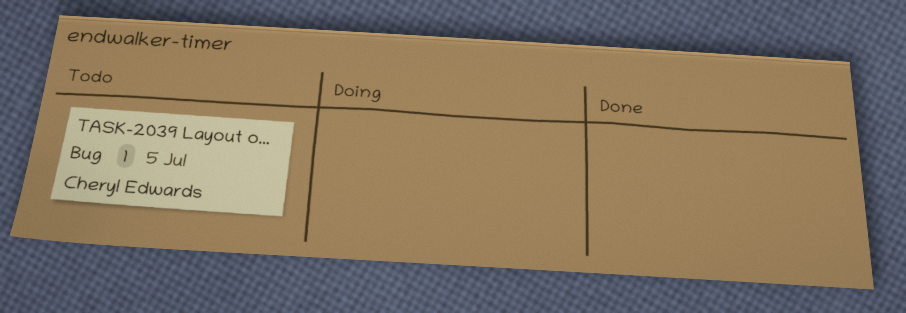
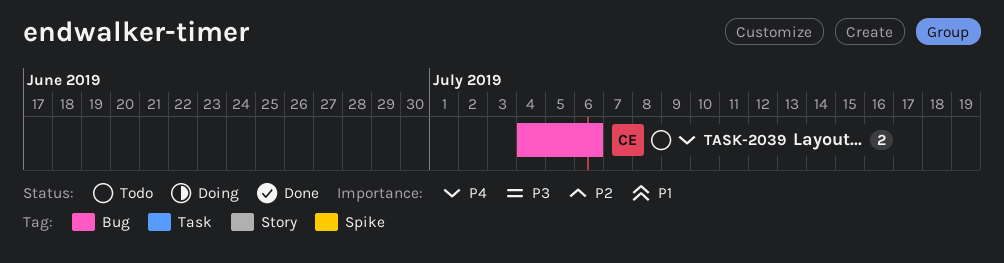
TASK-2039, estimate: 1 -> 2
TASK-2039, due: Jul 5 -> Jul 6

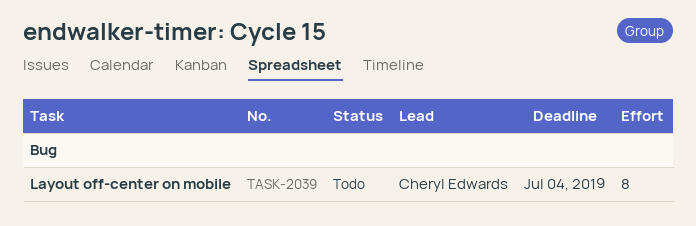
TASK-2039, estimate: 2 -> 8
TASK-2039, due: Jul 6 -> Jul 4

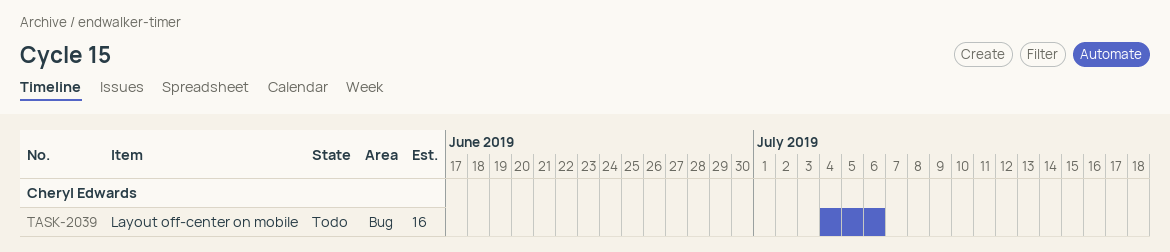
TASK-2039, estimate: 8 -> 16
TASK-2039, due: Jul 4 -> Jul 6

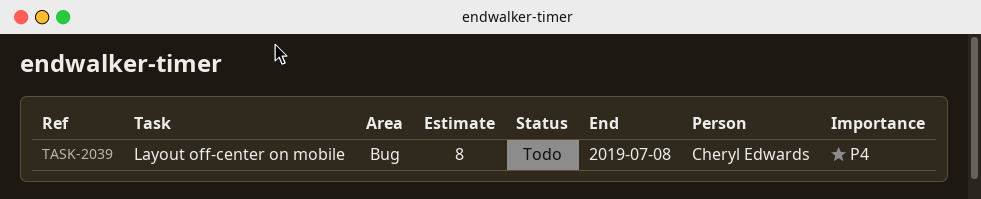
TASK-2039, estimate: 16 -> 8
TASK-2039, due: Jul 6 -> Jul 8

